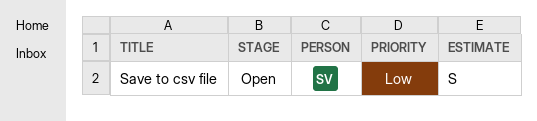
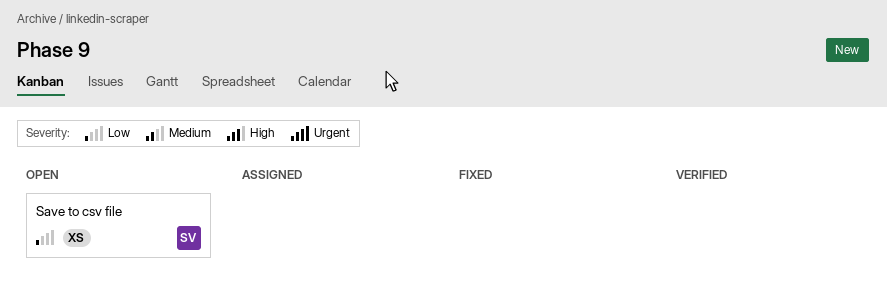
Save to csv file, estimate: S -> XS

